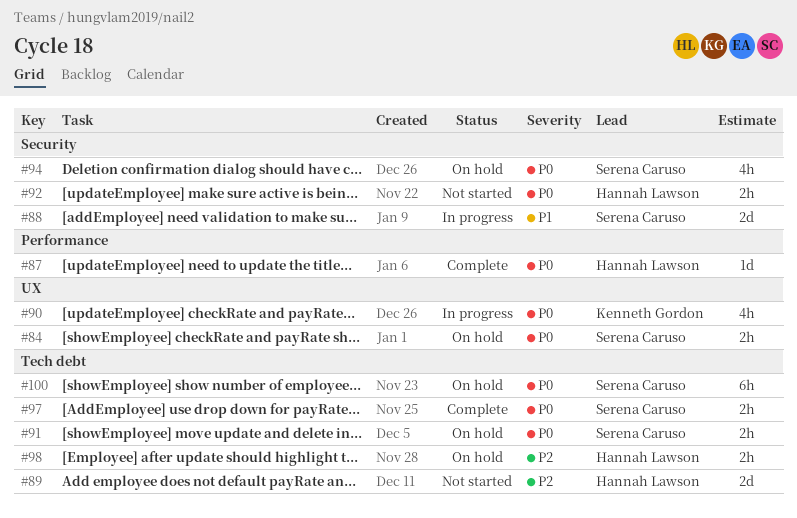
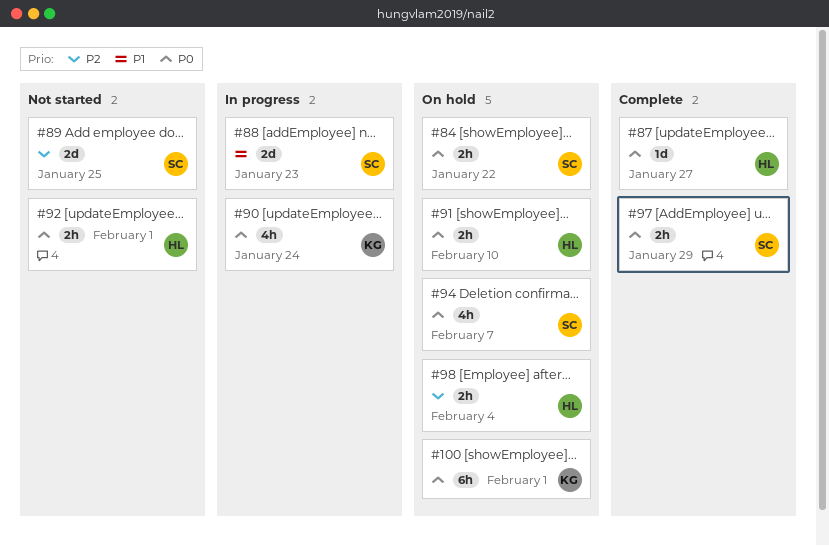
#89, owner: Hannah Lawson -> Serena Caruso
#91, owner: Serena Caruso -> Hannah Lawson
#100, owner: Serena Caruso -> Kenneth Gordon

